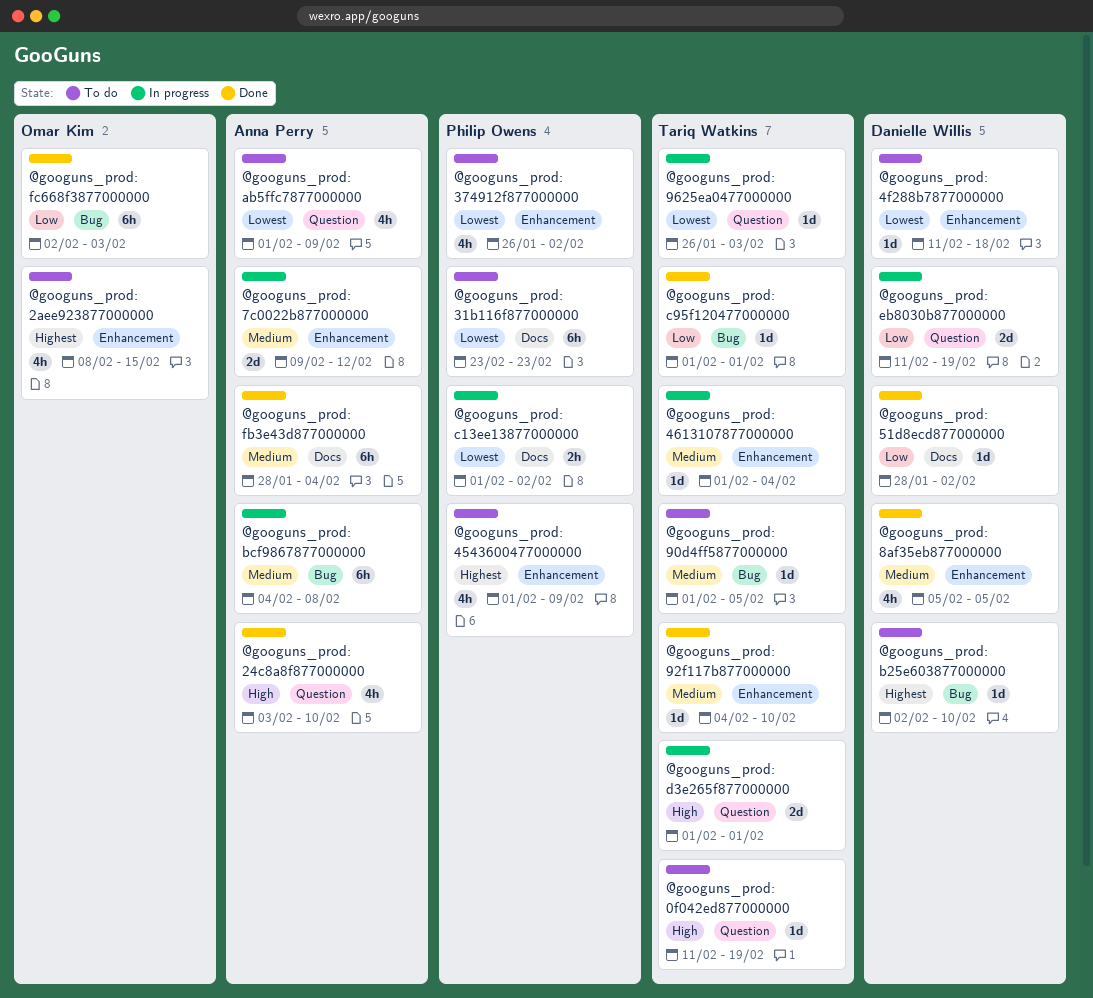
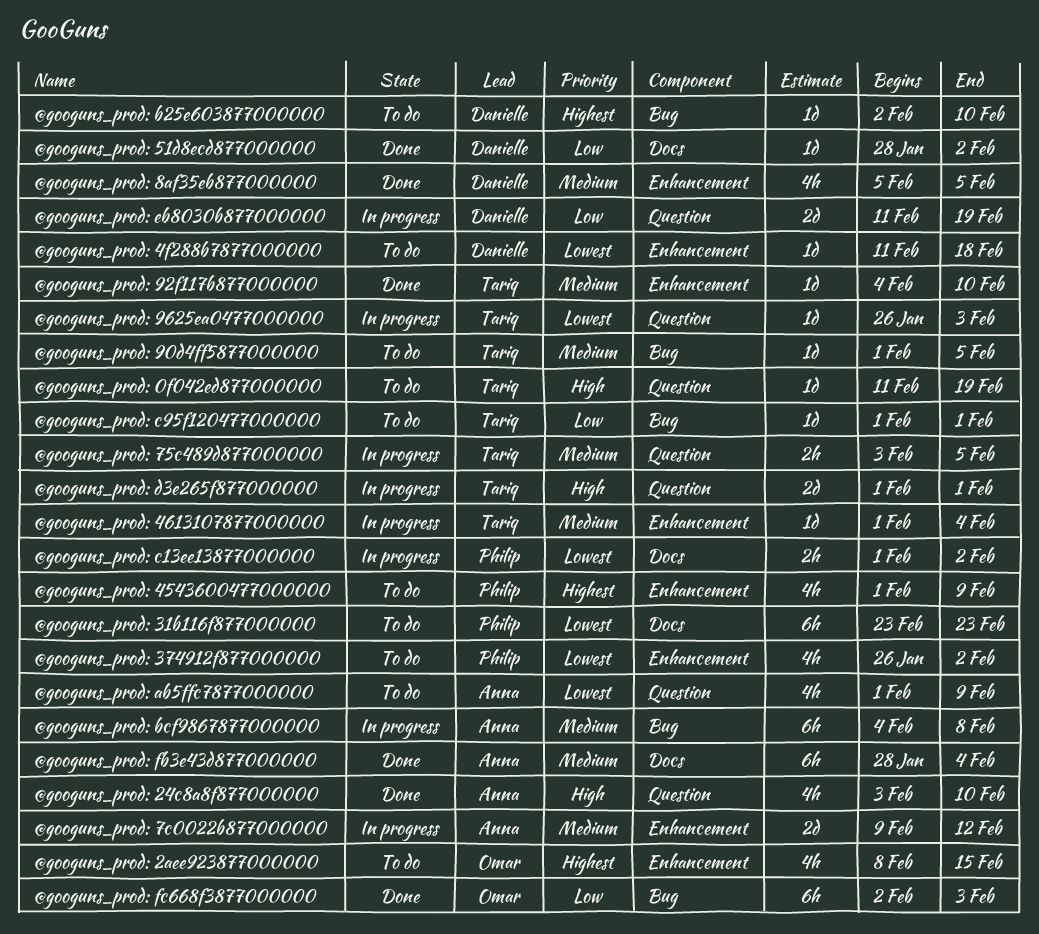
@googuns_prod: 75c489d877000000: none -> present
@googuns_prod: c95f120477000000, status: Done -> To do

